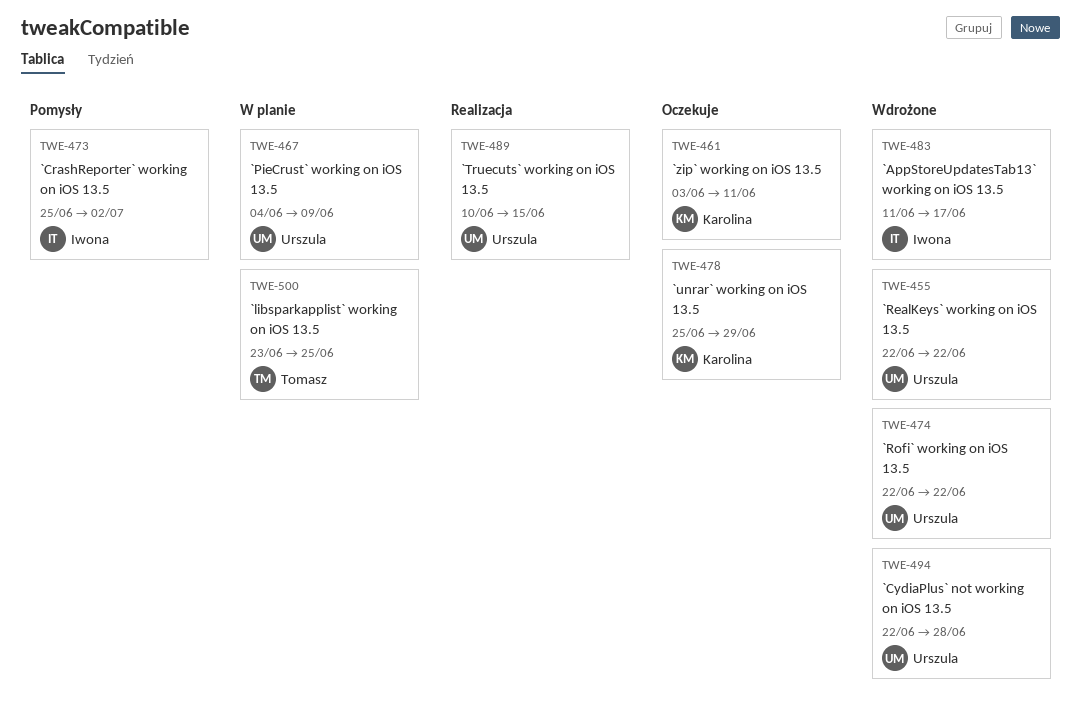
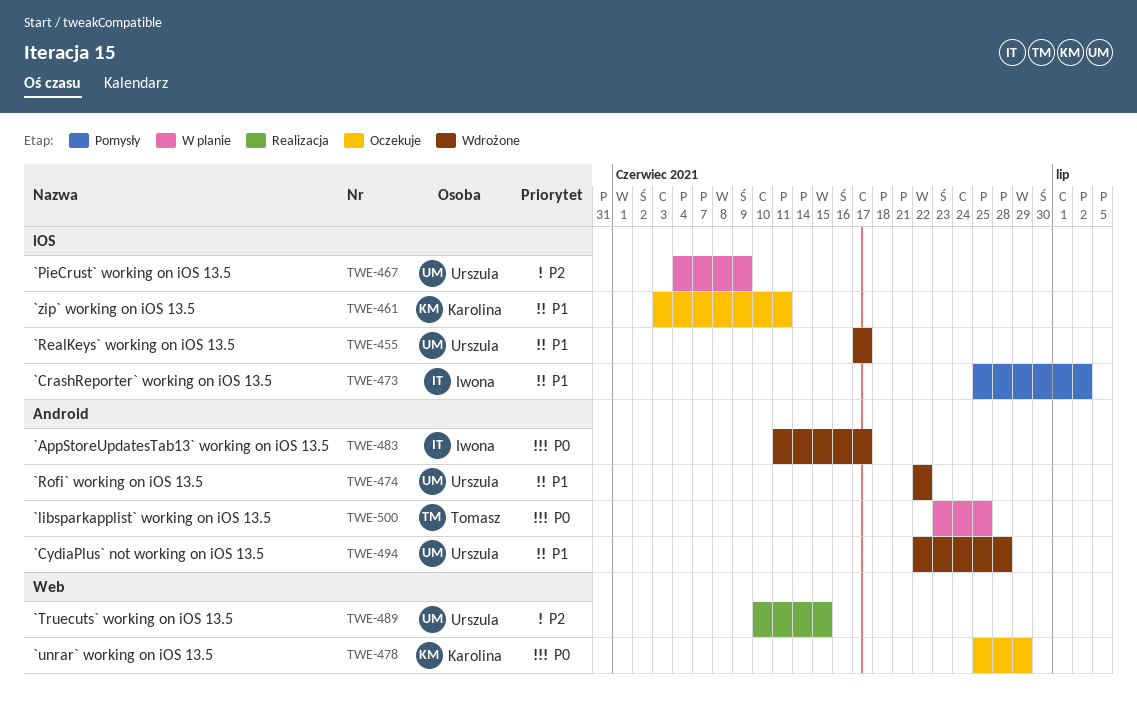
TWE-455, start: Jun 22 -> Jun 17
TWE-455, due: Jun 22 -> Jun 17

